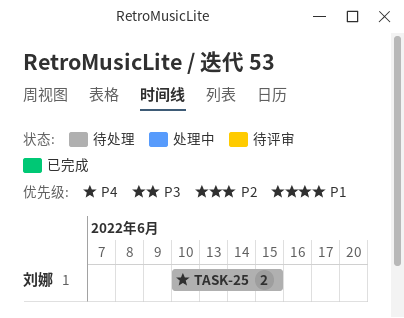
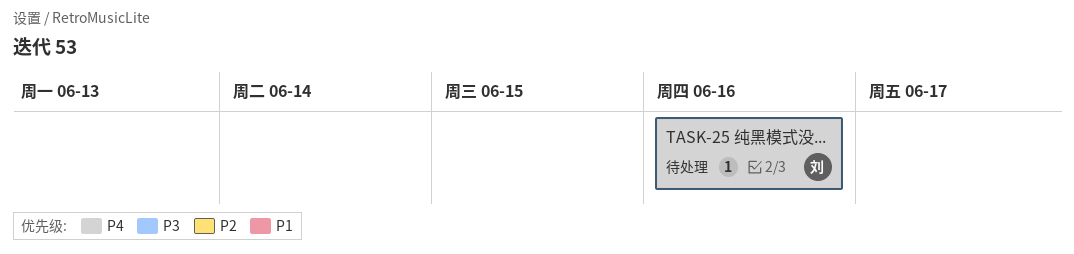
TASK-25, estimate: 2 -> 1
TASK-25, due: Jun 15 -> Jun 16

